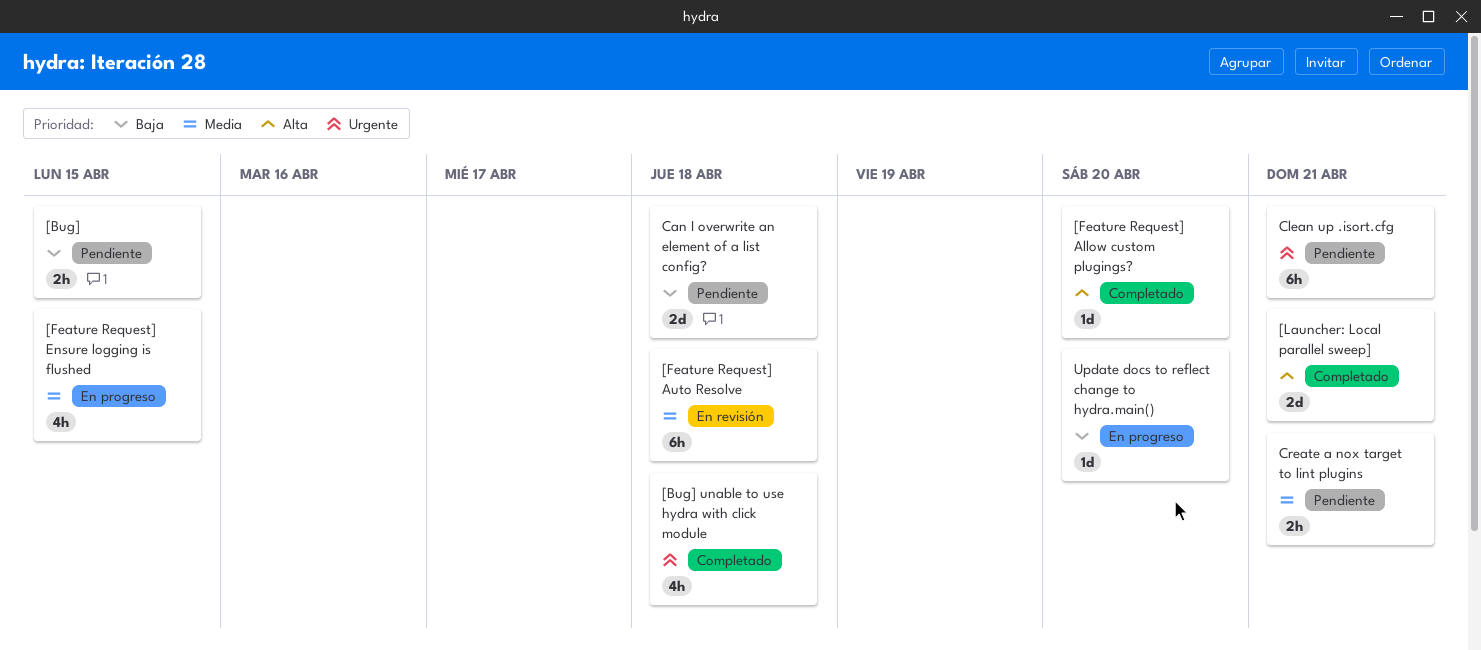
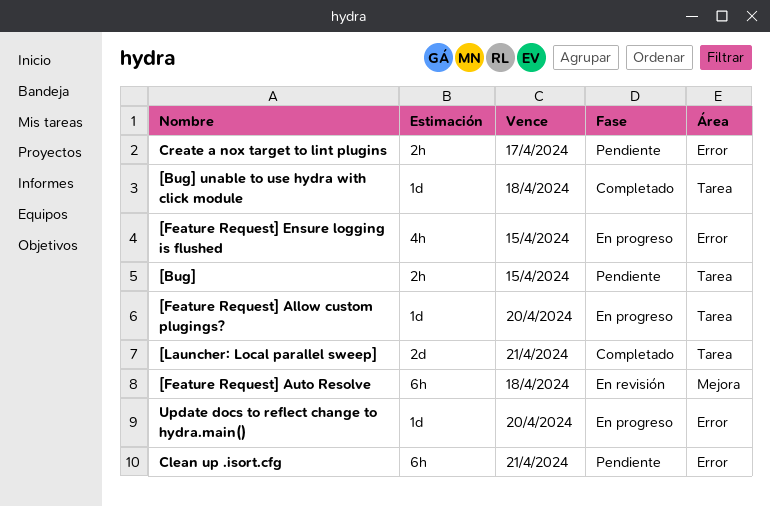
[Bug] unable to use hydra with click module, estimate: 4h -> 1d
[Feature Request] Allow custom plugings?, status: Completado -> En progreso
Can I overwrite an element of a list config?: present -> none
Create a nox target to lint plugins, due: Apr 21 -> Apr 17

